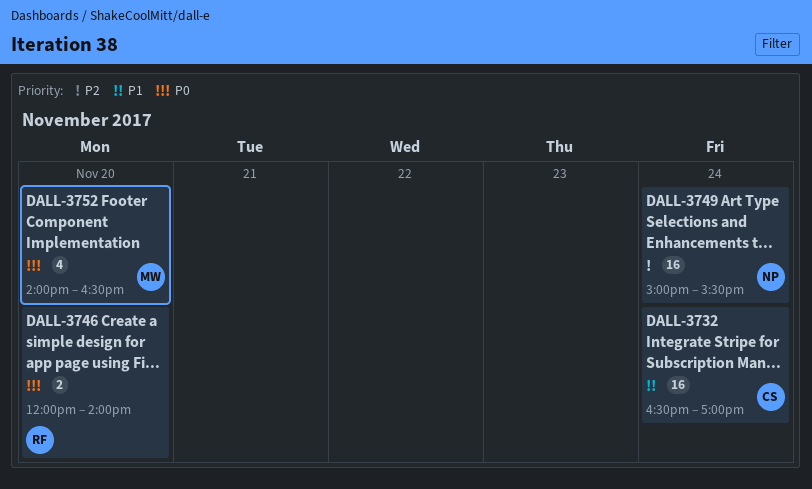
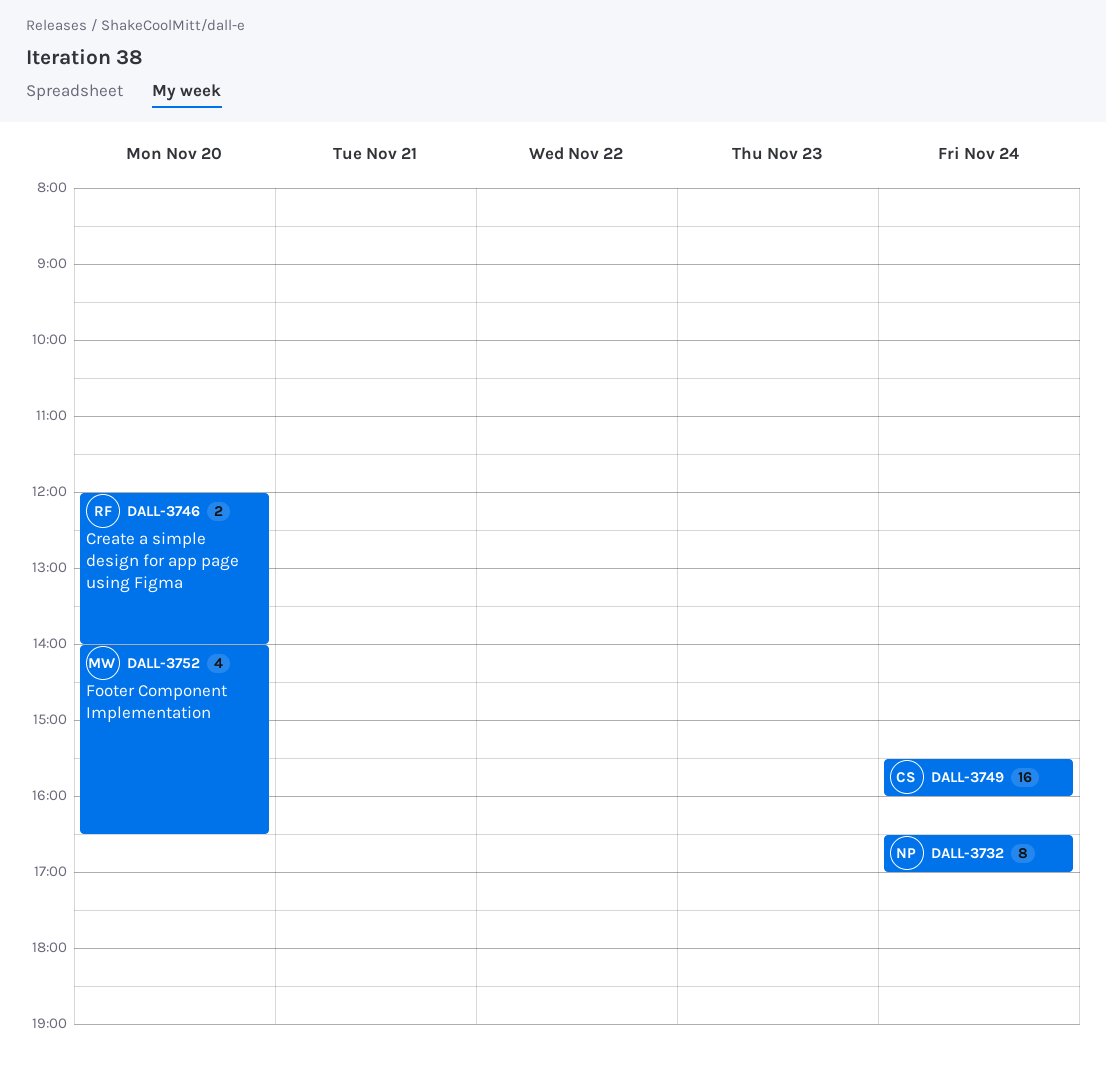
DALL-3732, owner: CS -> NP
DALL-3732, estimate: 16 -> 8
DALL-3749, owner: NP -> CS
DALL-3749, begins: 15:00 -> 15:30
DALL-3749, ends: 15:30 -> 16:00

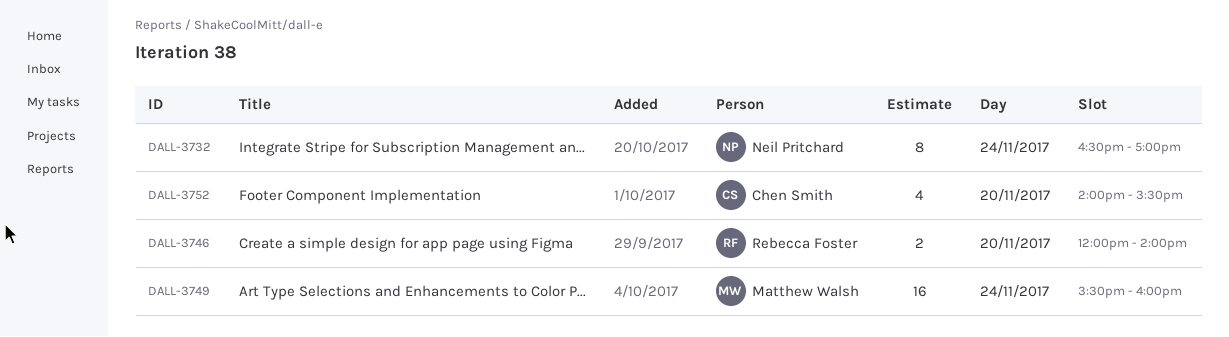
DALL-3749, owner: Chen Smith -> Matthew Walsh
DALL-3752, owner: Matthew Walsh -> Chen Smith
DALL-3752, ends: 16:30 -> 15:30

